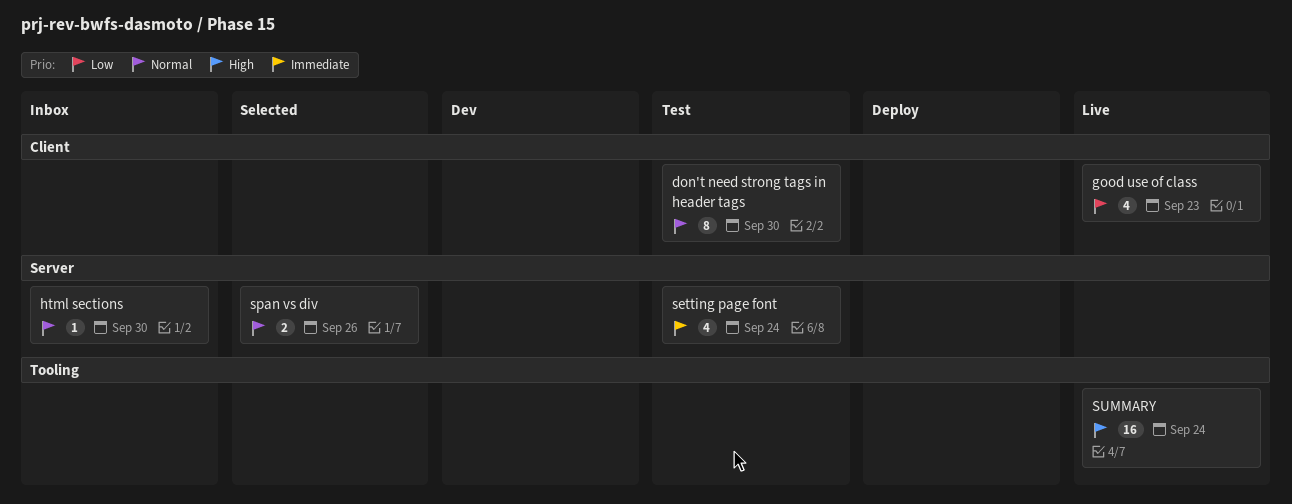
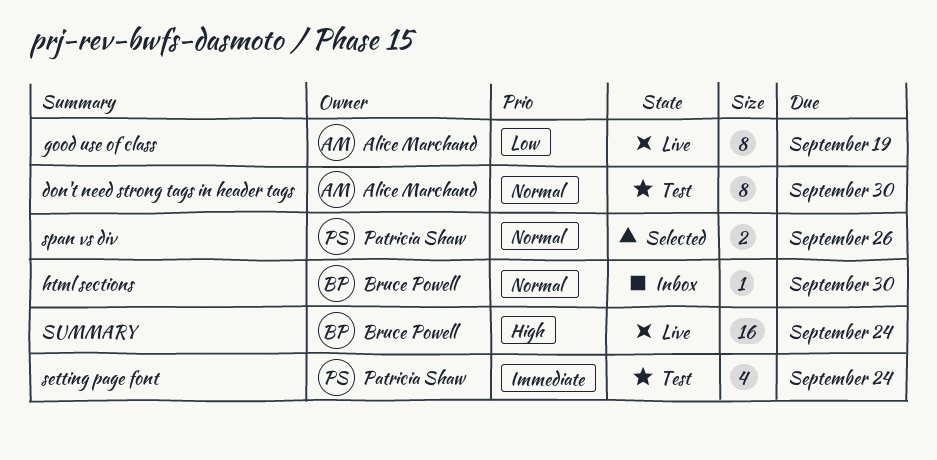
good use of class, estimate: 4 -> 8
good use of class, due: Sep 23 -> Sep 19

